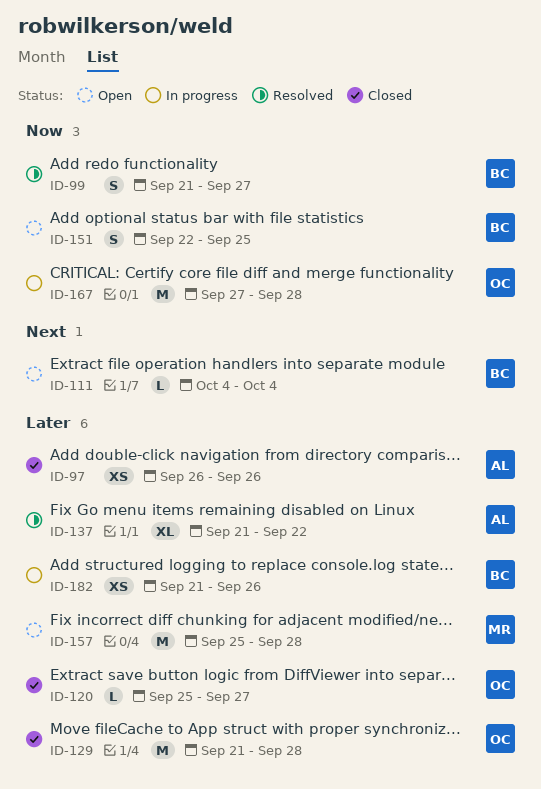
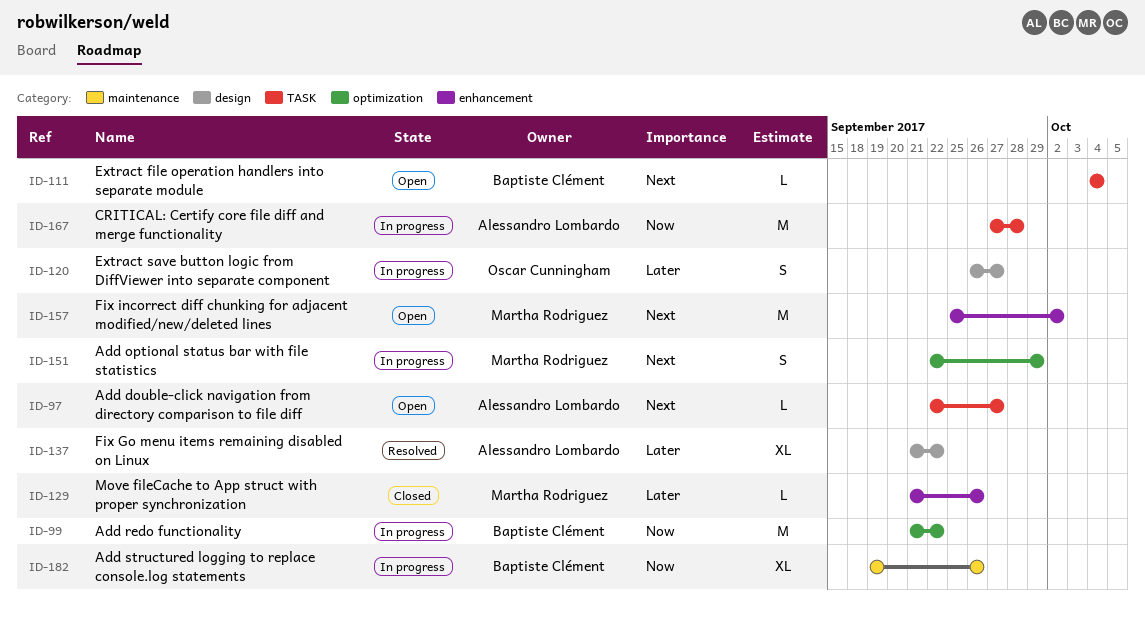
ID-97, status: Closed -> Open
ID-97, priority: Later -> Next
ID-97, estimate: XS -> L
ID-97, start: Sep 26 -> Sep 22
ID-97, due: Sep 26 -> Sep 27
ID-99, status: Resolved -> In progress
ID-99, estimate: S -> M
ID-99, due: Sep 27 -> Sep 22
ID-120, status: Closed -> In progress
ID-120, estimate: L -> S
ID-120, start: Sep 25 -> Sep 26
ID-129, owner: Oscar Cunningham -> Martha Rodriguez
ID-129, estimate: M -> L
ID-129, due: Sep 28 -> Sep 26
ID-151, status: Open -> In progress
ID-151, owner: Baptiste Clément -> Martha Rodriguez
ID-151, priority: Now -> Next
ID-151, due: Sep 25 -> Sep 29
ID-157, priority: Later -> Next
ID-157, due: Sep 28 -> Oct 2
ID-167, owner: Oscar Cunningham -> Alessandro Lombardo
ID-182, priority: Later -> Now
ID-182, estimate: XS -> XL
ID-182, start: Sep 21 -> Sep 19

